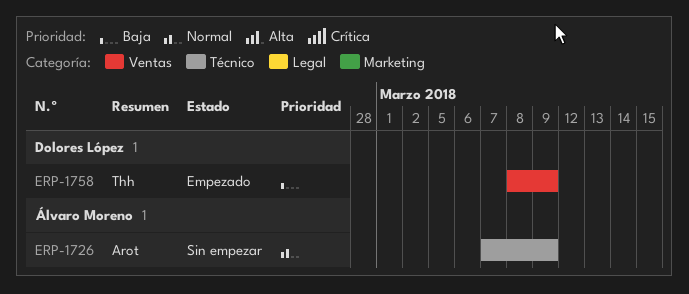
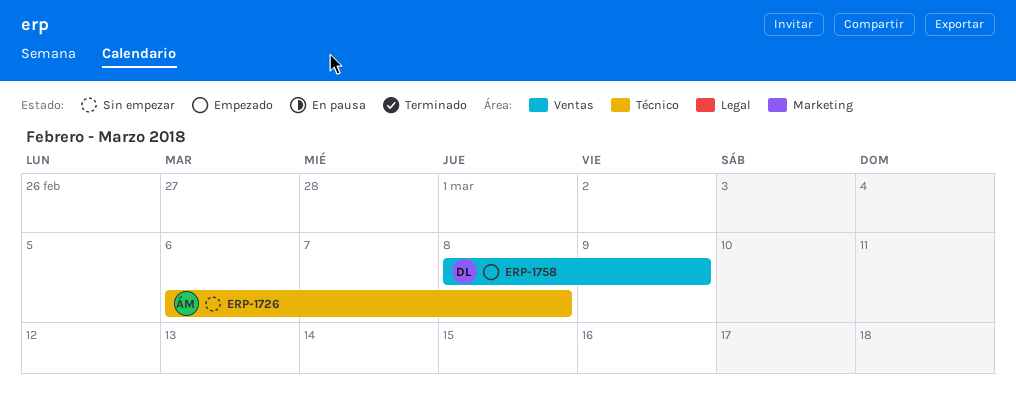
ERP-1726, start: Mar 7 -> Mar 6
ERP-1726, due: Mar 9 -> Mar 8

